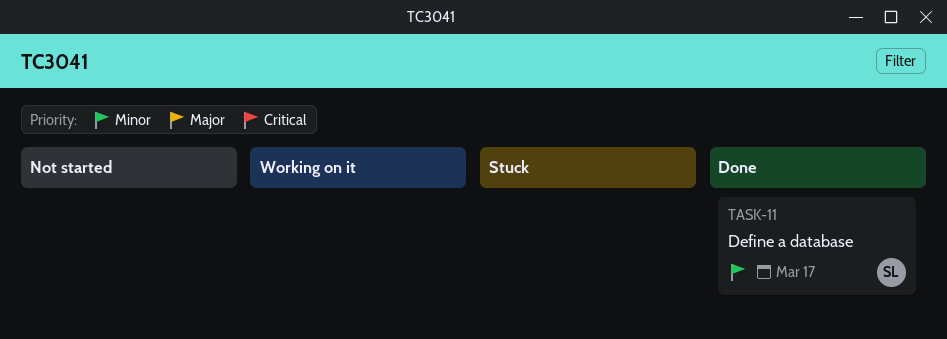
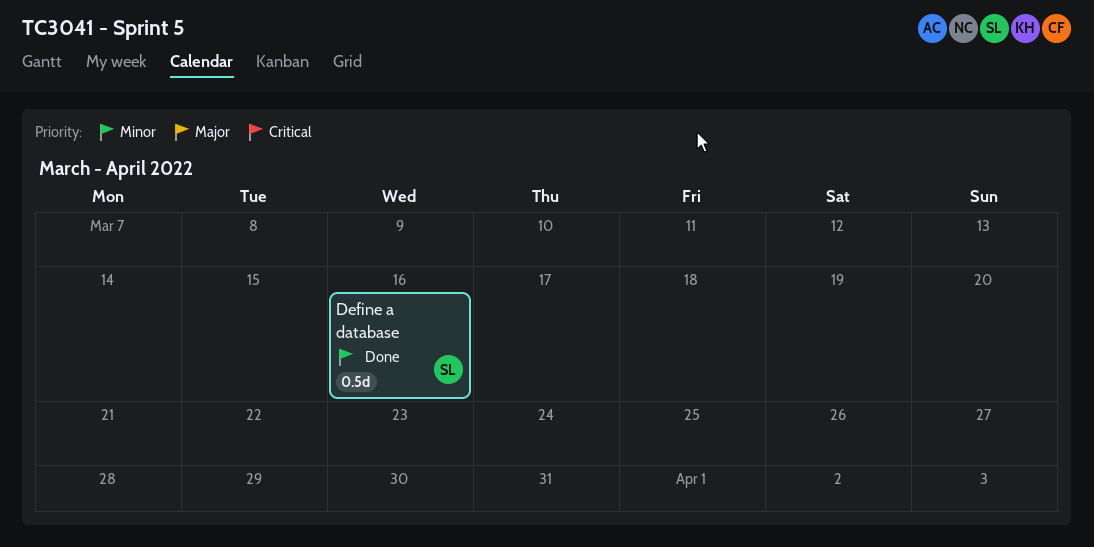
Define a database, due: Mar 17 -> Mar 16

